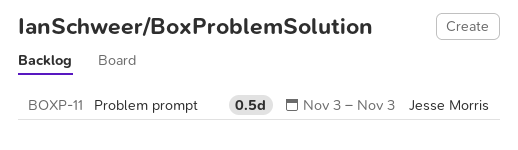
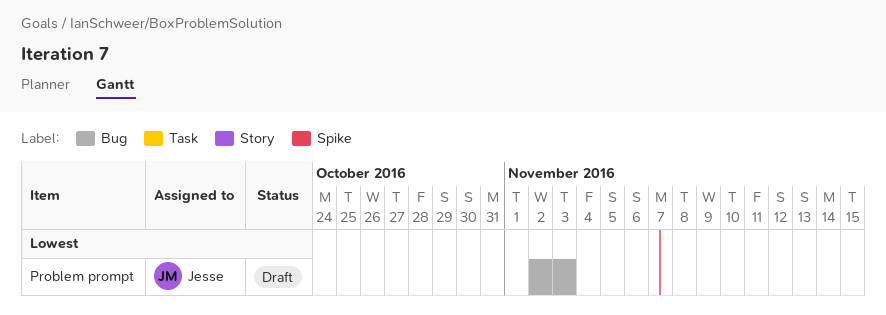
Problem prompt, start: Nov 3 -> Nov 2

